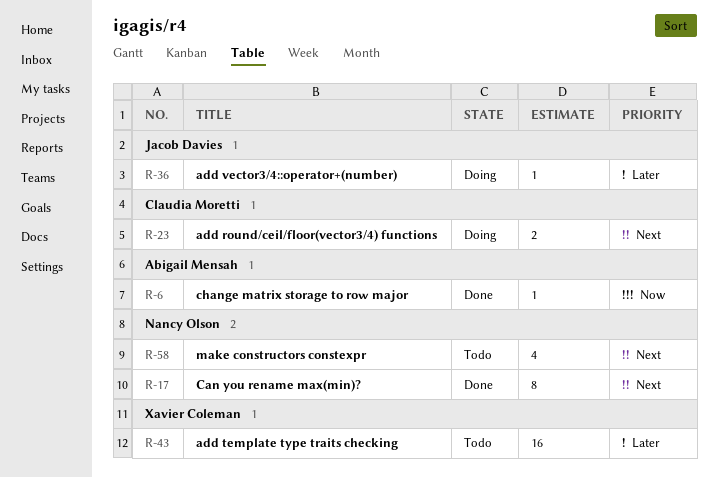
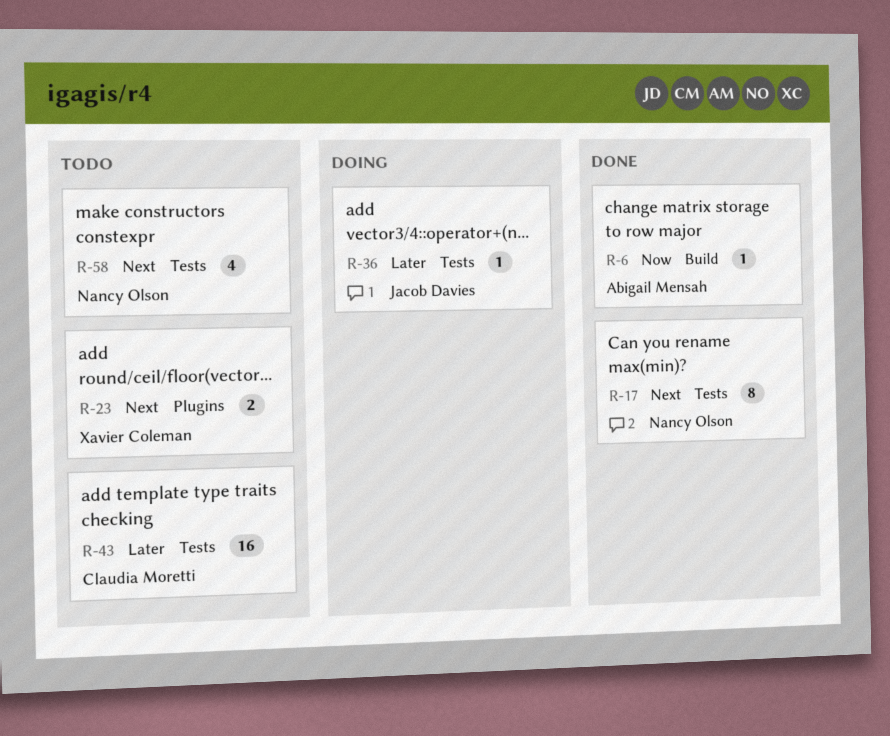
R-23, status: Doing -> Todo
R-23, owner: Claudia Moretti -> Xavier Coleman
R-43, owner: Xavier Coleman -> Claudia Moretti

